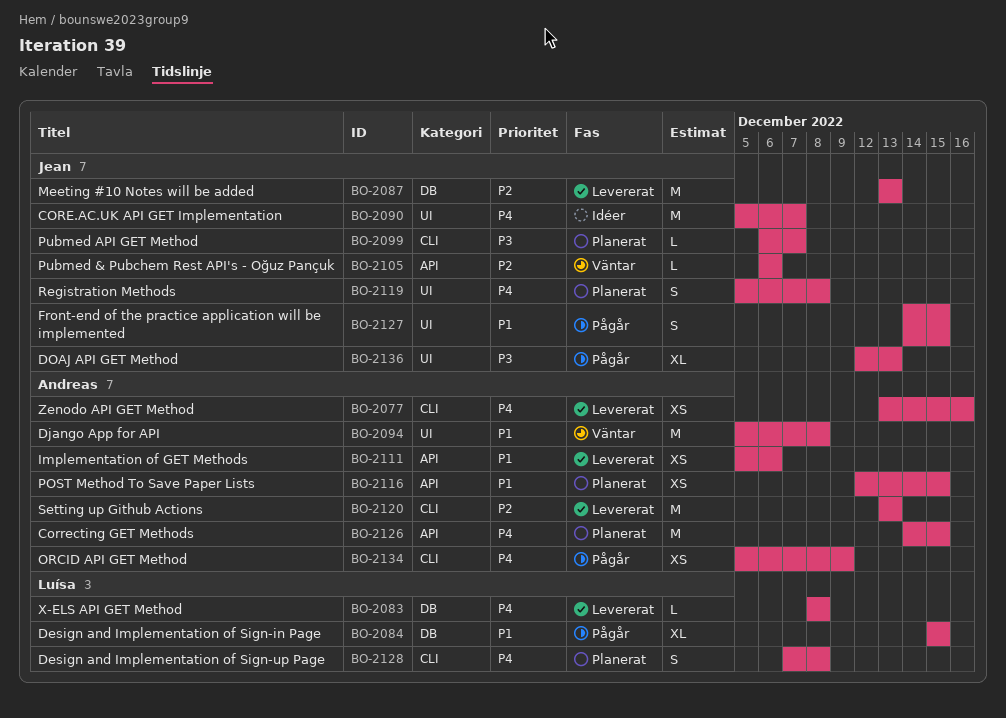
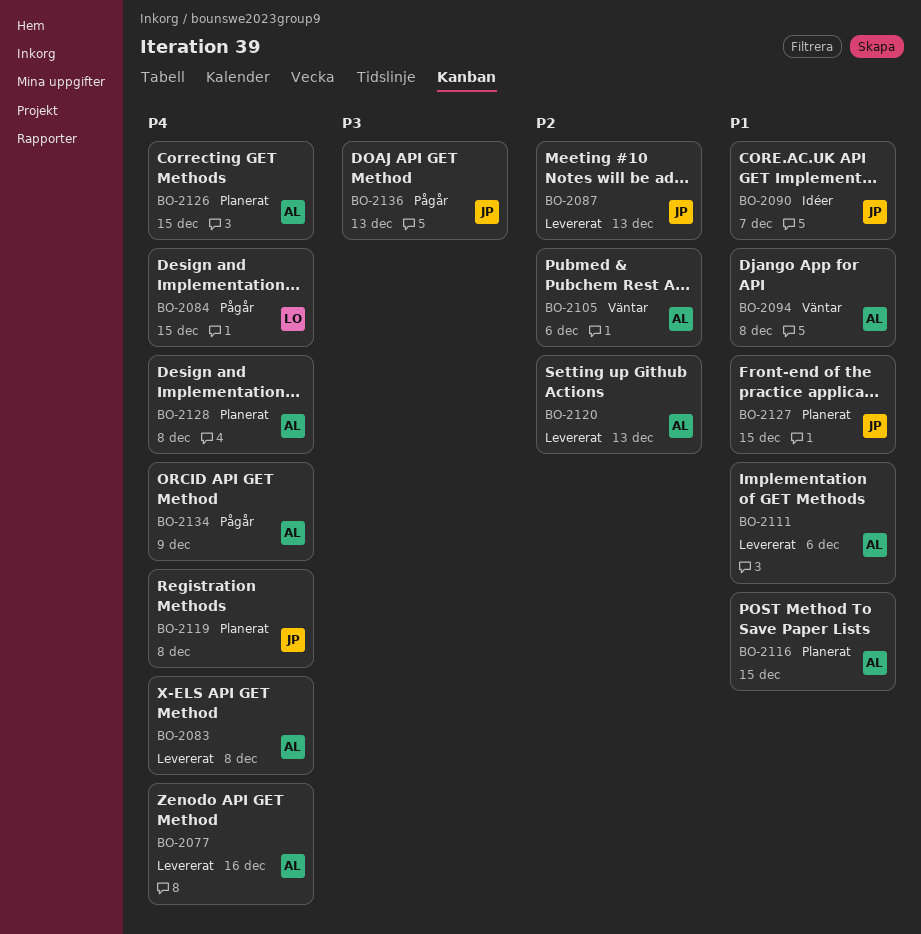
BO-2083, owner: Luísa -> Andreas
BO-2084, priority: P1 -> P4
BO-2090, priority: P4 -> P1
BO-2099: present -> none
BO-2105, owner: Jean -> Andreas
BO-2127, status: Pågår -> Planerat
BO-2128, owner: Luísa -> Andreas

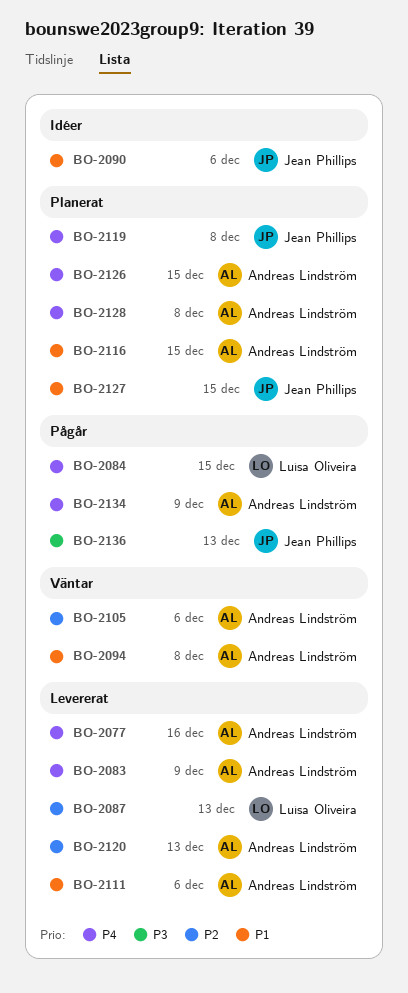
BO-2083, due: Dec 8 -> Dec 9
BO-2087, owner: Jean Phillips -> Luísa Oliveira
BO-2090, due: Dec 7 -> Dec 6

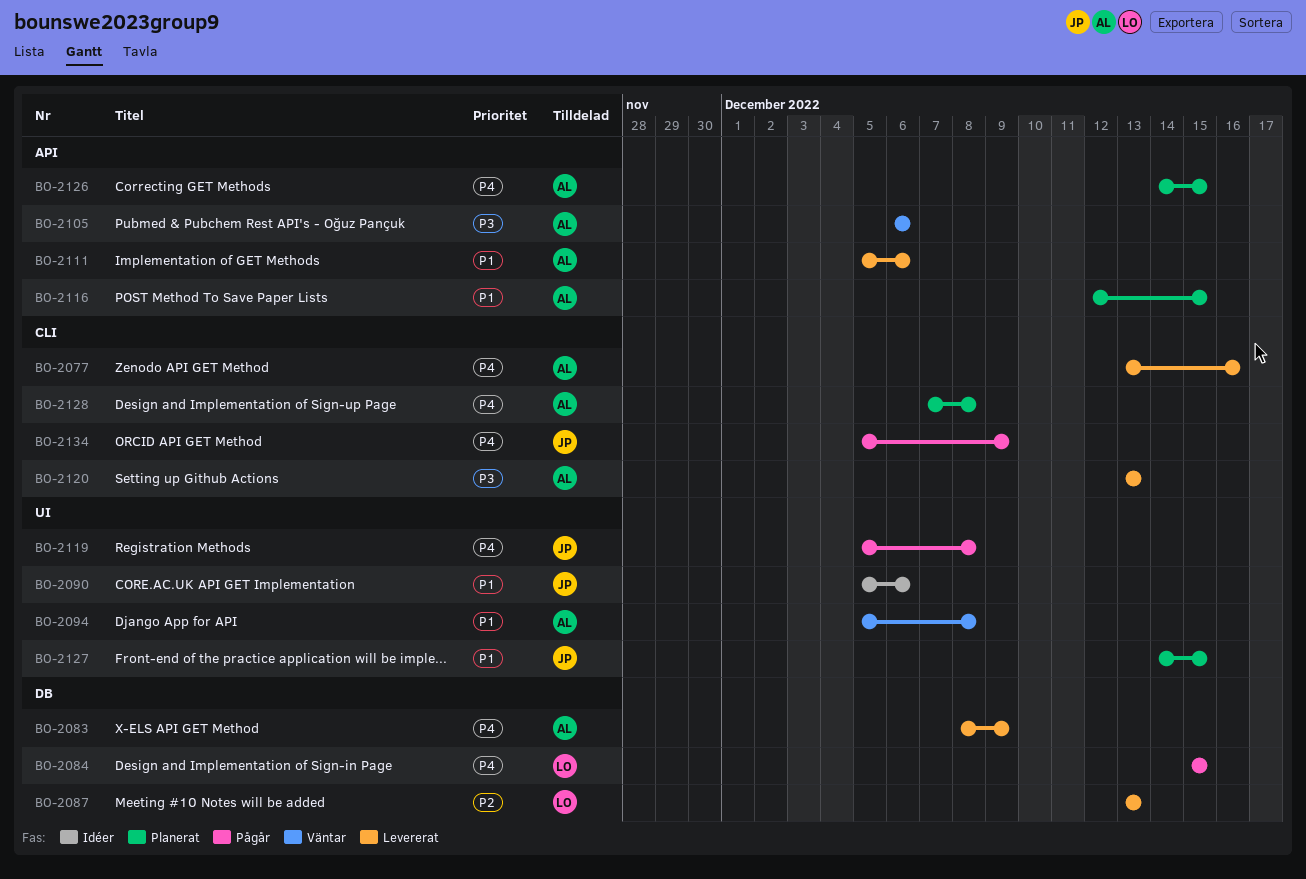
BO-2105, priority: P2 -> P3
BO-2119, status: Planerat -> Pågår
BO-2120, priority: P2 -> P3
BO-2134, owner: Andreas Lindström -> Jean Phillips
BO-2136: present -> none

